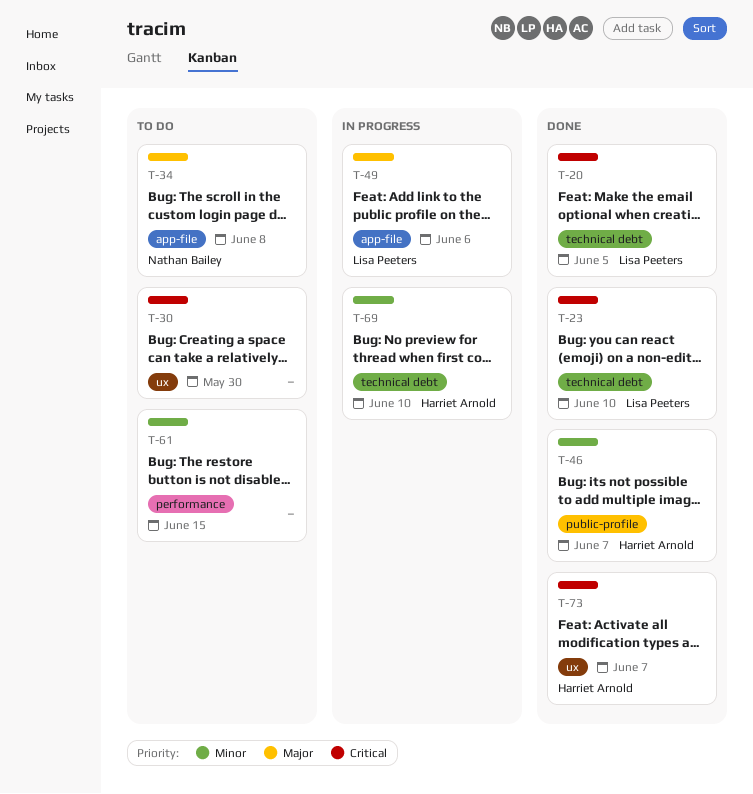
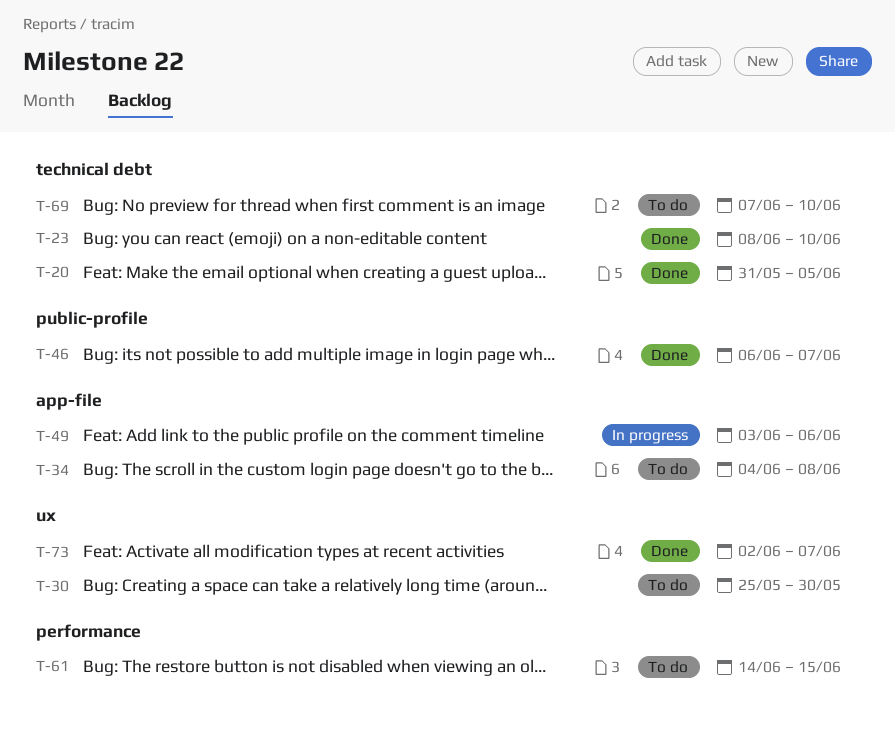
T-69, status: In progress -> To do

